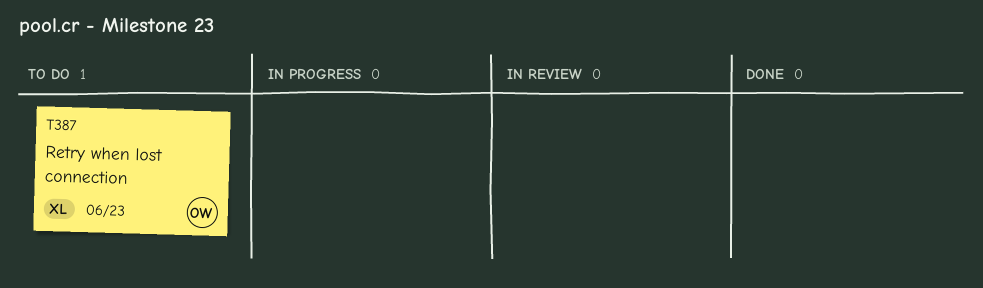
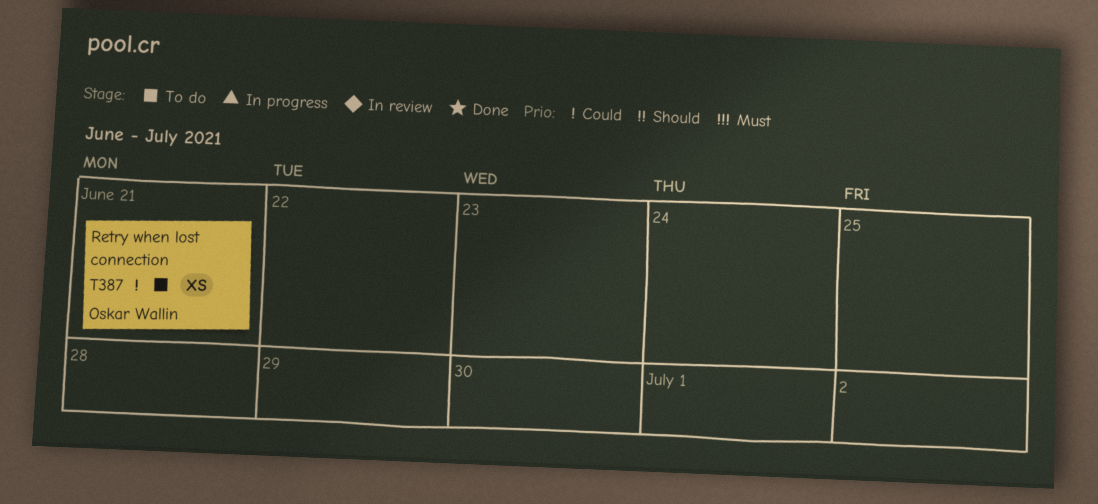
T387, estimate: XL -> XS
T387, due: Jun 23 -> Jun 21

